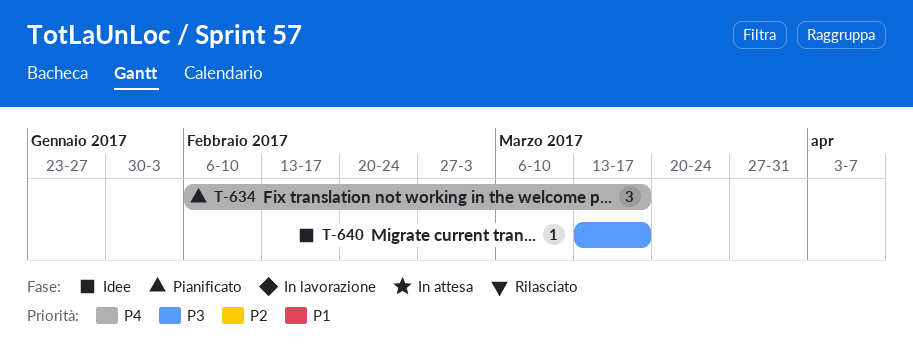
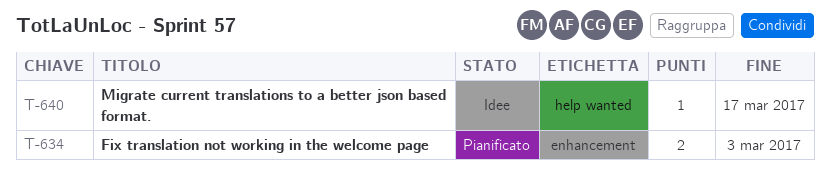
T-634, estimate: 3 -> 2
T-634, due: Mar 17 -> Mar 3

